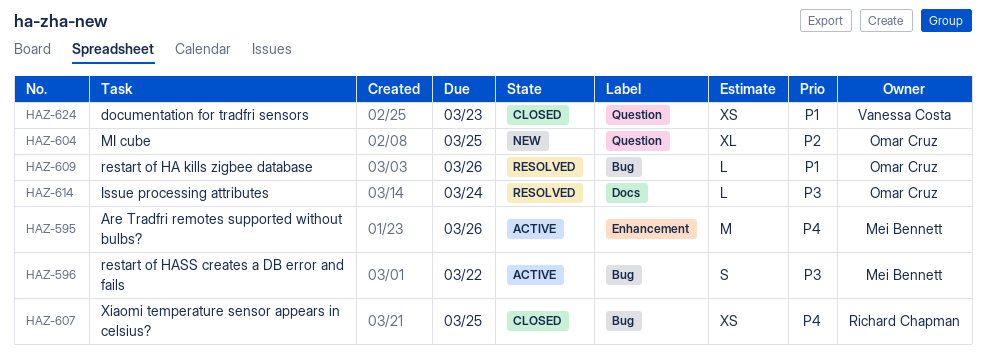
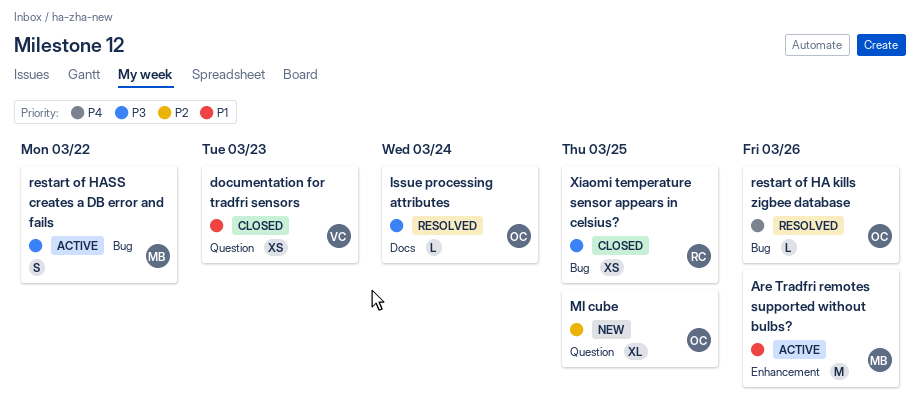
Are Tradfri remotes supported without bulbs?, priority: P4 -> P1
restart of HA kills zigbee database, priority: P1 -> P4
Xiaomi temperature sensor appears in celsius?, priority: P4 -> P3

